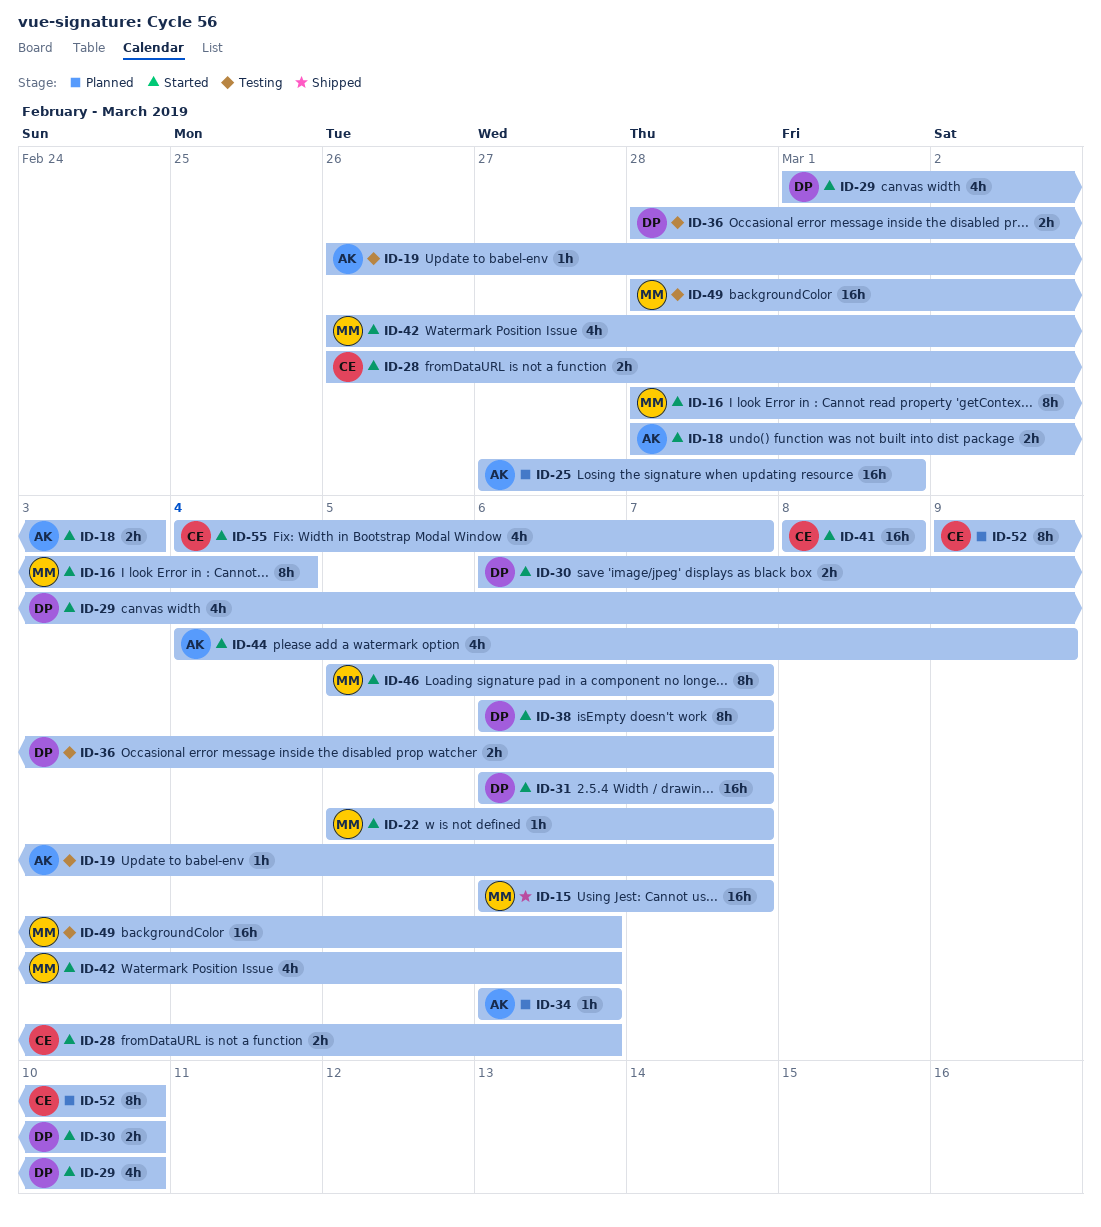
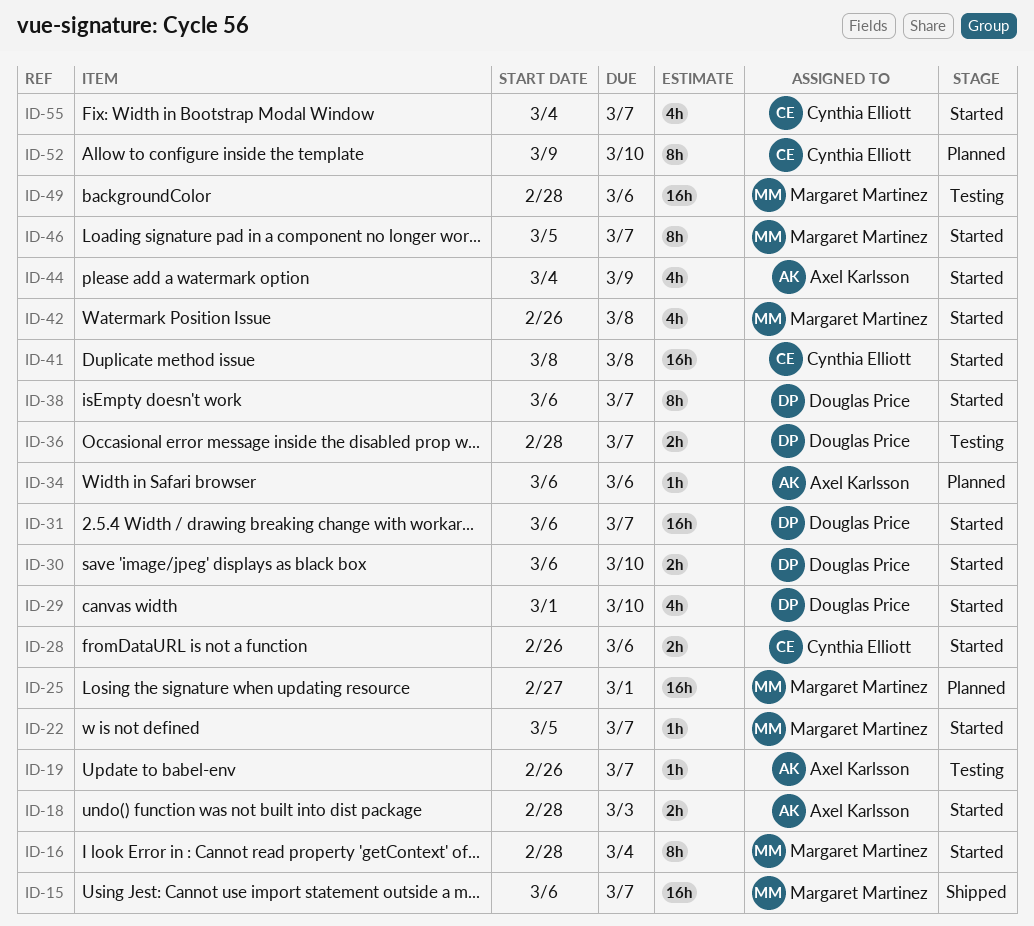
ID-25, owner: Axel Karlsson -> Margaret Martinez
ID-42, due: Mar 6 -> Mar 8

